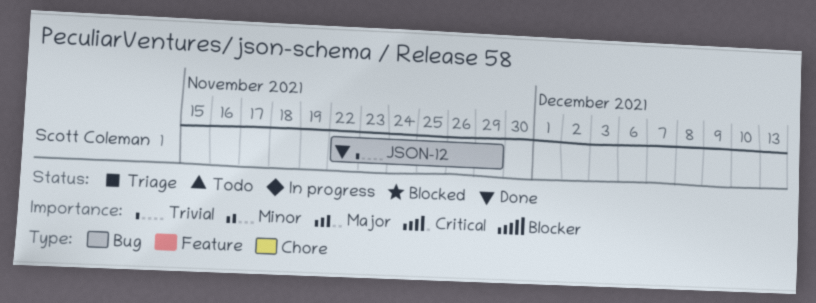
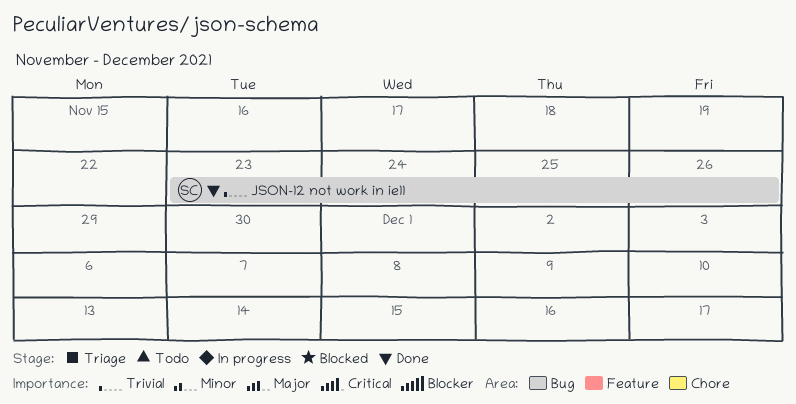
JSON-12, start: Nov 22 -> Nov 23
JSON-12, due: Nov 29 -> Nov 26

